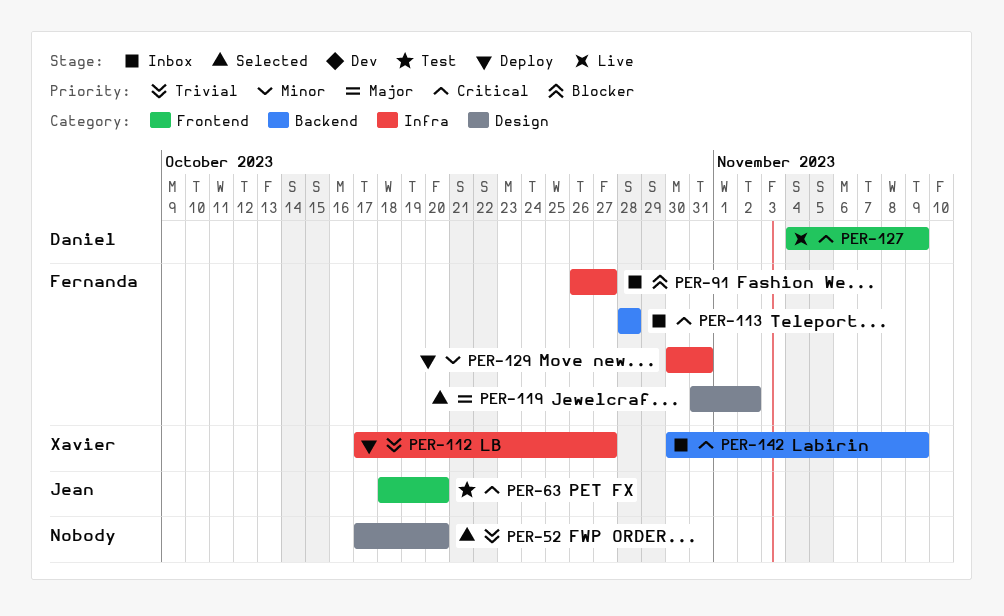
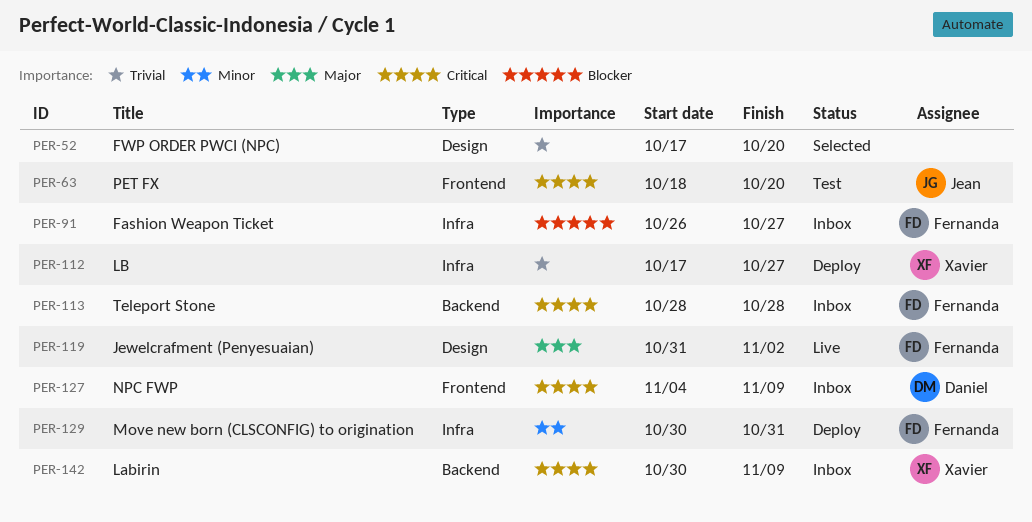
PER-119, status: Selected -> Live
PER-127, status: Live -> Inbox

